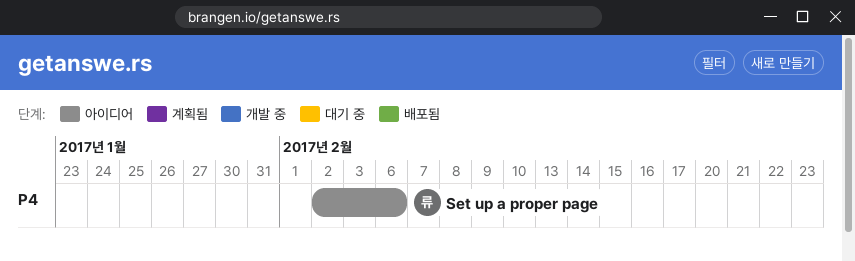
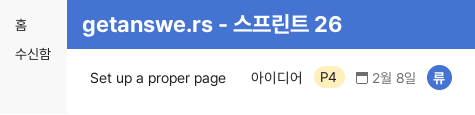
Set up a proper page, due: Feb 6 -> Feb 8

